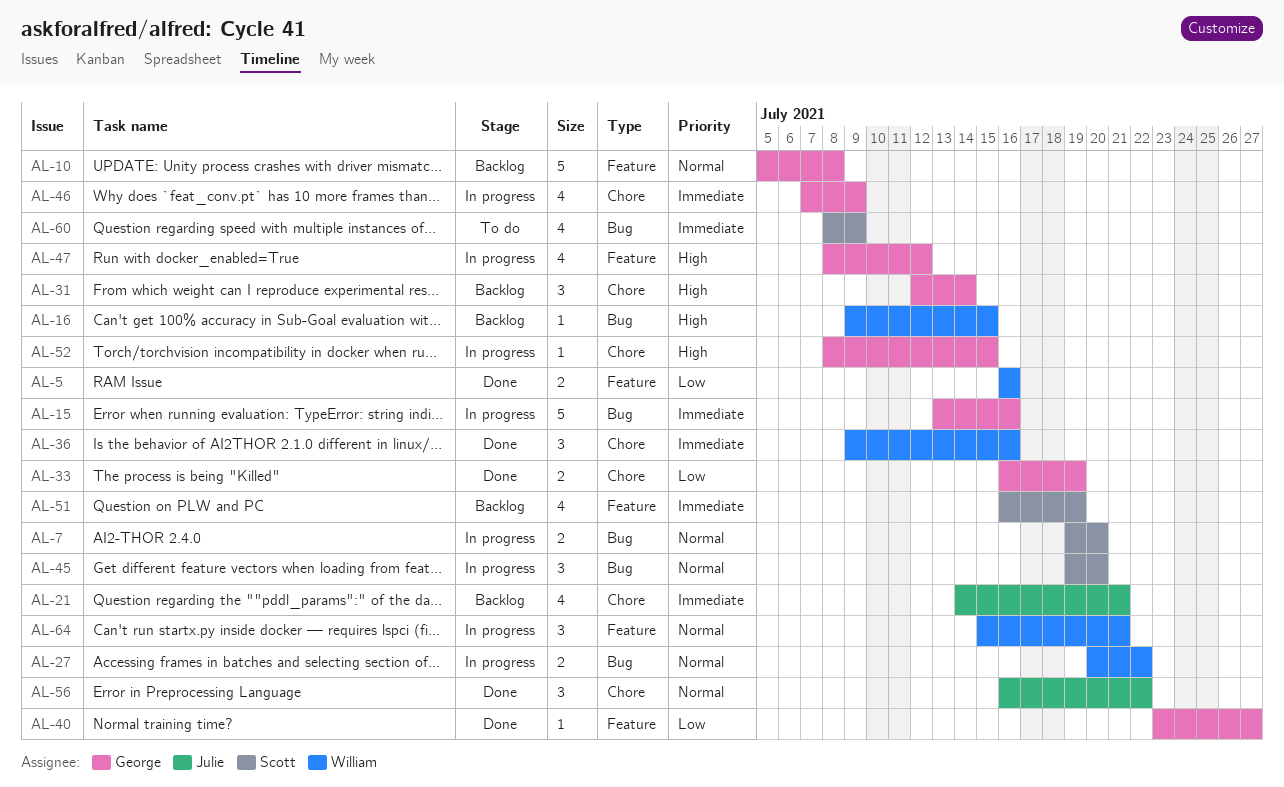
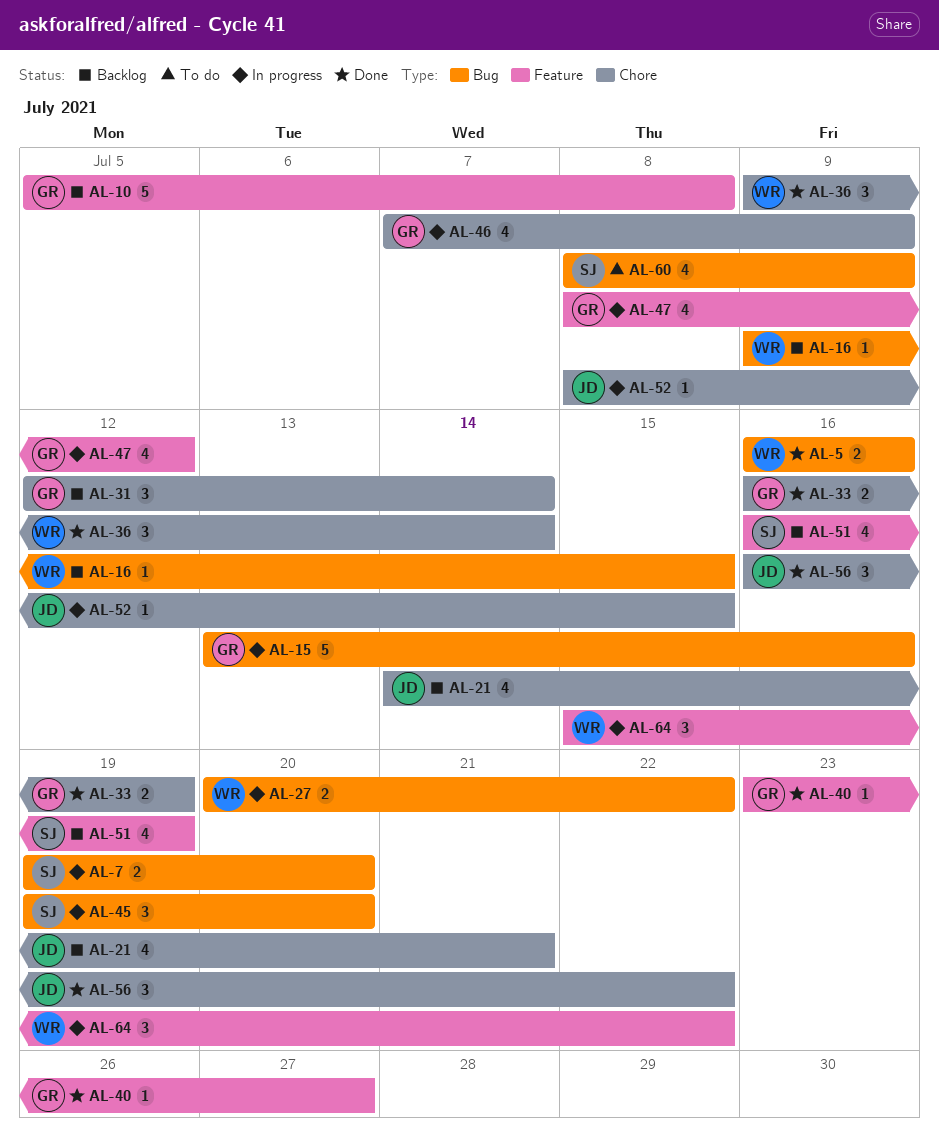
AL-5, label: Feature -> Bug
AL-36, due: Jul 16 -> Jul 14
AL-52, owner: George -> Julie
AL-64, due: Jul 21 -> Jul 22

